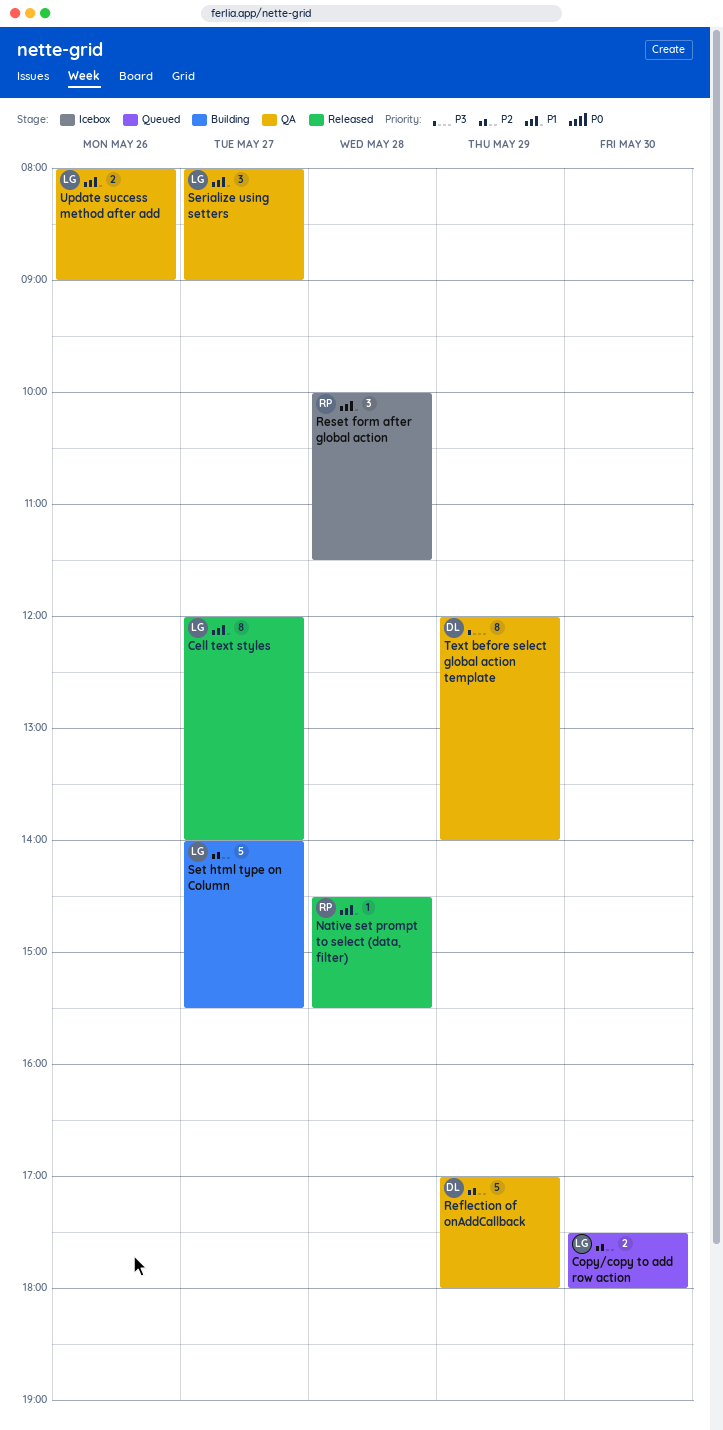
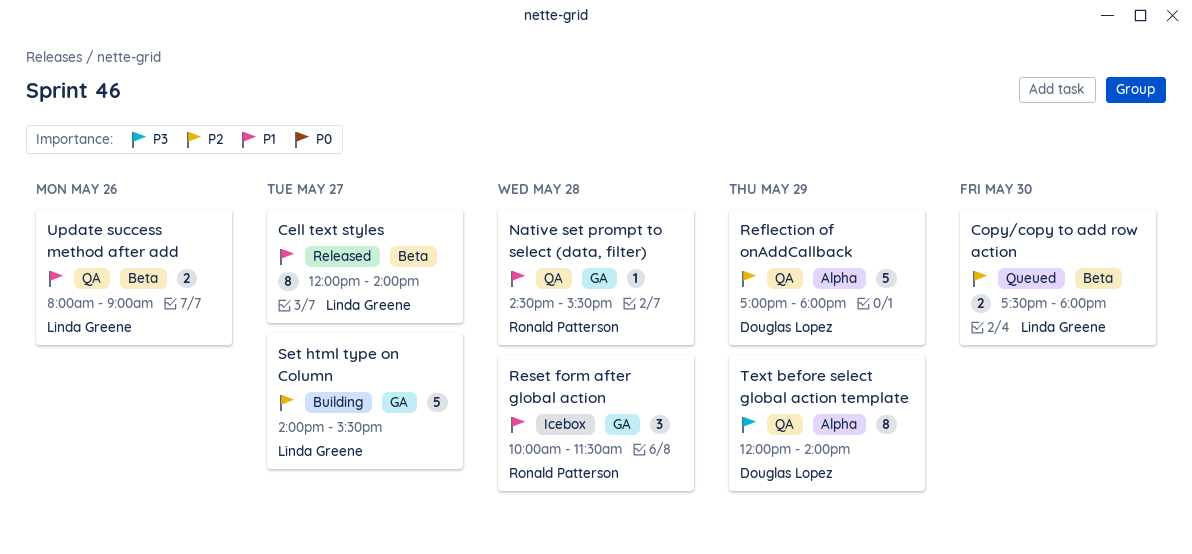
Native set prompt to select (data, filter), status: Released -> QA
Serialize using setters: present -> none

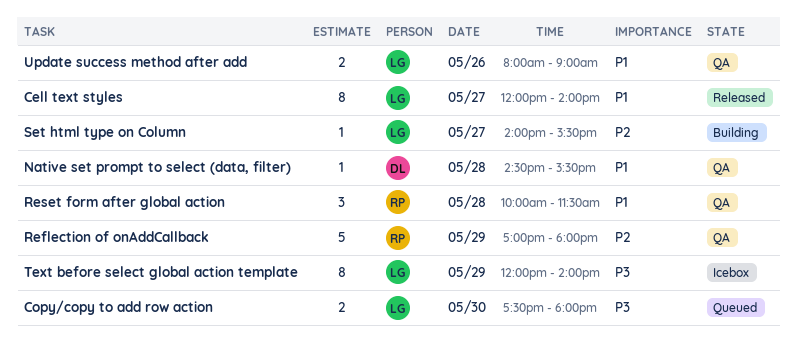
Copy/copy to add row action, priority: P2 -> P3
Native set prompt to select (data, filter), owner: Ronald Patterson -> Douglas Lopez
Reflection of onAddCallback, owner: Douglas Lopez -> Ronald Patterson
Reset form after global action, status: Icebox -> QA
Set html type on Column, estimate: 5 -> 1
Text before select global action template, status: QA -> Icebox
Text before select global action template, owner: Douglas Lopez -> Linda Greene

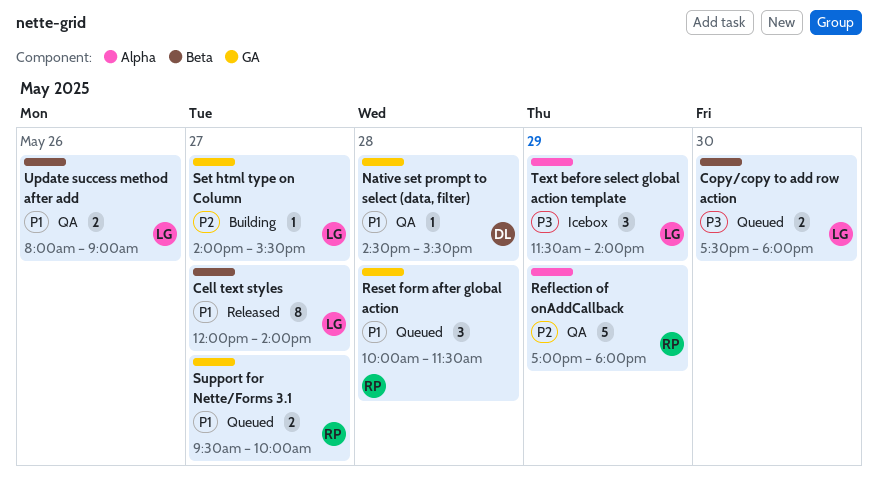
Reset form after global action, status: QA -> Queued
Support for Nette/Forms 3.1: none -> present
Text before select global action template, estimate: 8 -> 3
Text before select global action template, begins: 12:00 -> 11:30

